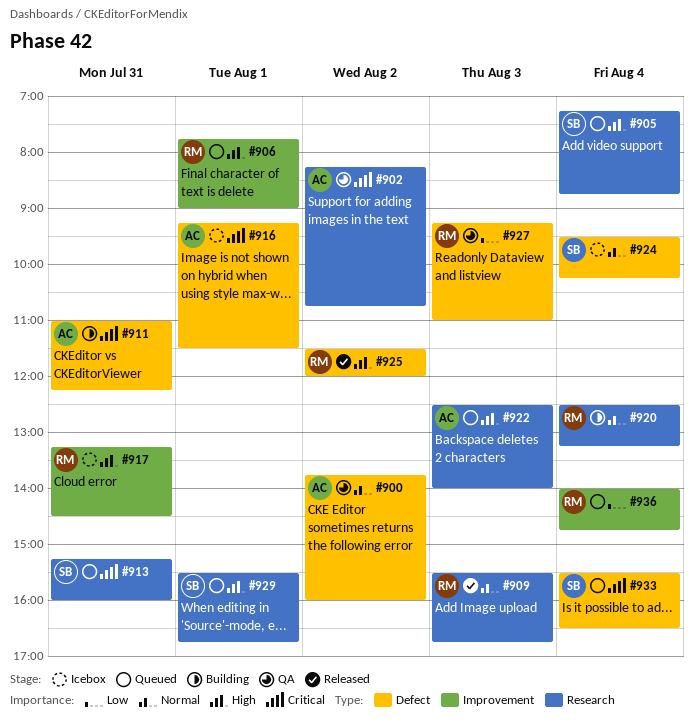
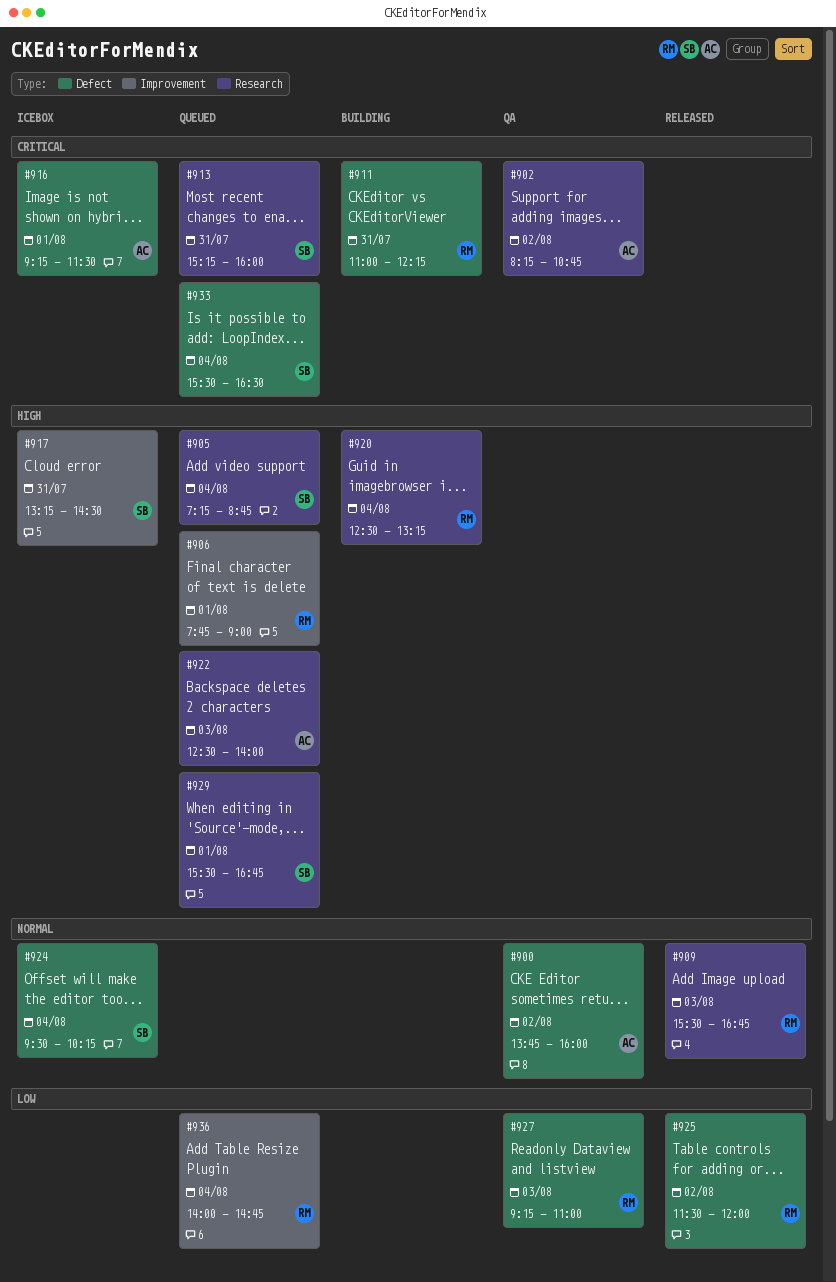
#911, owner: AC -> RM
#917, owner: RM -> SB
#920, priority: Normal -> High
#925, priority: High -> Low

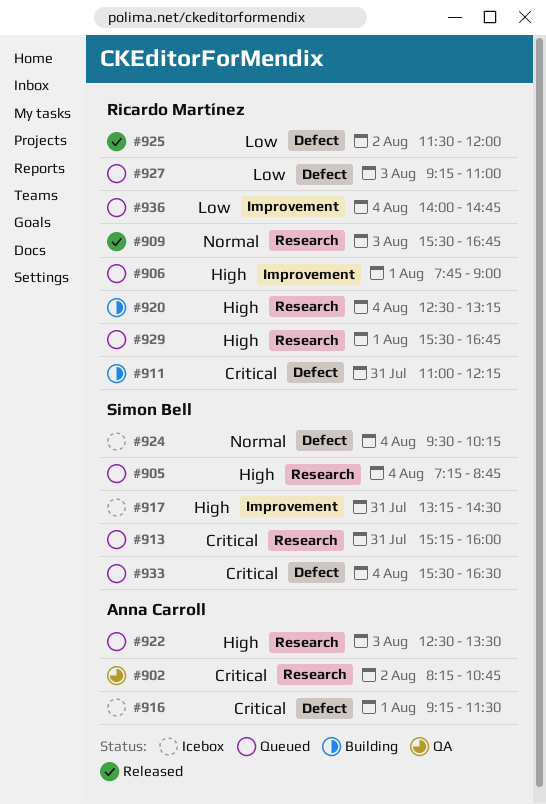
#900: present -> none
#922, ends: 14:00 -> 13:30
#927, status: QA -> Queued
#929, owner: Simon Bell -> Ricardo Martínez

